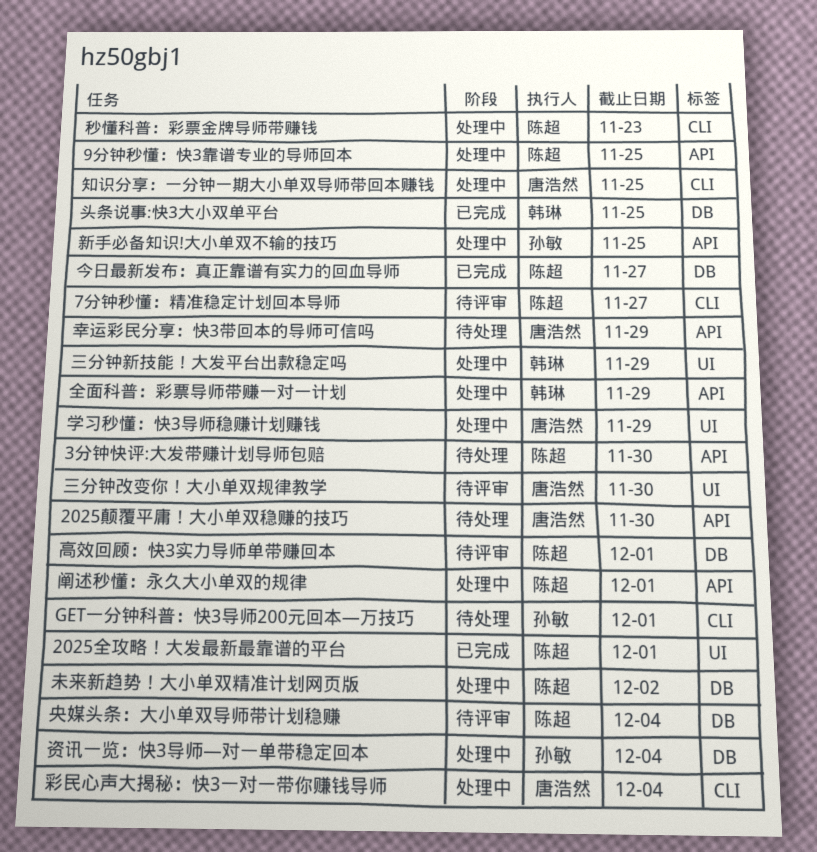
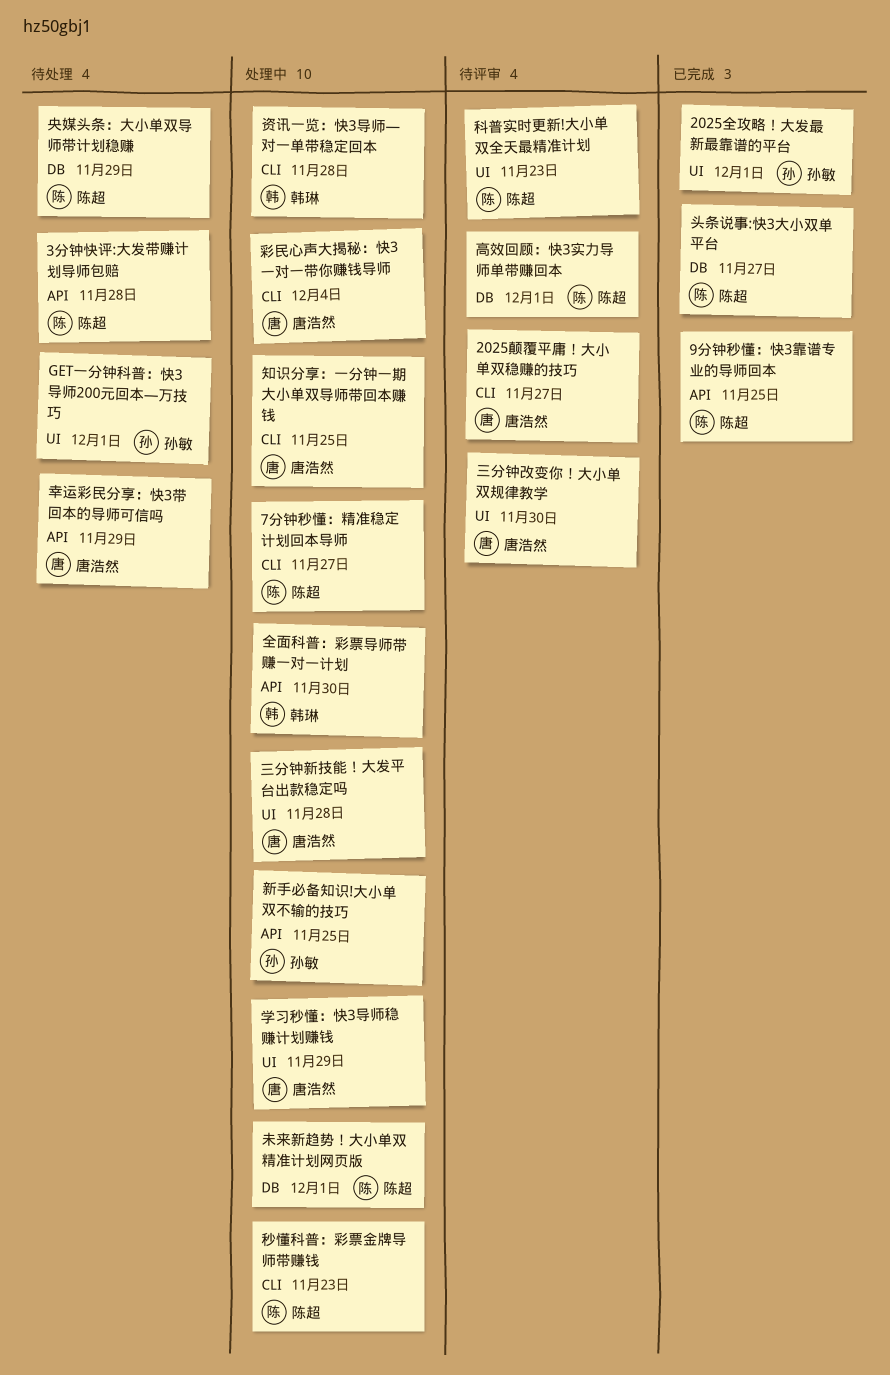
2025全攻略！大发最新最靠谱的平台, owner: 陈超 -> 孙敏
2025颠覆平庸！大小单双稳赚的技巧, status: 待处理 -> 待评审
2025颠覆平庸！大小单双稳赚的技巧, label: API -> CLI
2025颠覆平庸！大小单双稳赚的技巧, due: Nov 30 -> Nov 27
3分钟快评:大发带赚计划导师包赔, due: Nov 30 -> Nov 28
7分钟秒懂：精准稳定计划回本导师, status: 待评审 -> 处理中
9分钟秒懂：快3靠谱专业的导师回本, status: 处理中 -> 已完成
GET一分钟科普：快3导师200元回本—万技巧, label: CLI -> UI
三分钟新技能！大发平台出款稳定吗, owner: 韩琳 -> 唐浩然
三分钟新技能！大发平台出款稳定吗, due: Nov 29 -> Nov 28
今日最新发布：真正靠谱有实力的回血导师: present -> none
全面科普：彩票导师带赚一对一计划, due: Nov 29 -> Nov 30
央媒头条：大小单双导师带计划稳赚, status: 待评审 -> 待处理
央媒头条：大小单双导师带计划稳赚, due: Dec 4 -> Nov 29
头条说事:快3大小双单平台, owner: 韩琳 -> 陈超
头条说事:快3大小双单平台, due: Nov 25 -> Nov 27
未来新趋势！大小单双精准计划网页版, due: Dec 2 -> Dec 1
科普实时更新!大小单双全天最精准计划: none -> present
资讯一览：快3导师—对一单带稳定回本, owner: 孙敏 -> 韩琳
资讯一览：快3导师—对一单带稳定回本, label: DB -> CLI
资讯一览：快3导师—对一单带稳定回本, due: Dec 4 -> Nov 28
阐述秒懂：永久大小单双的规律: present -> none

